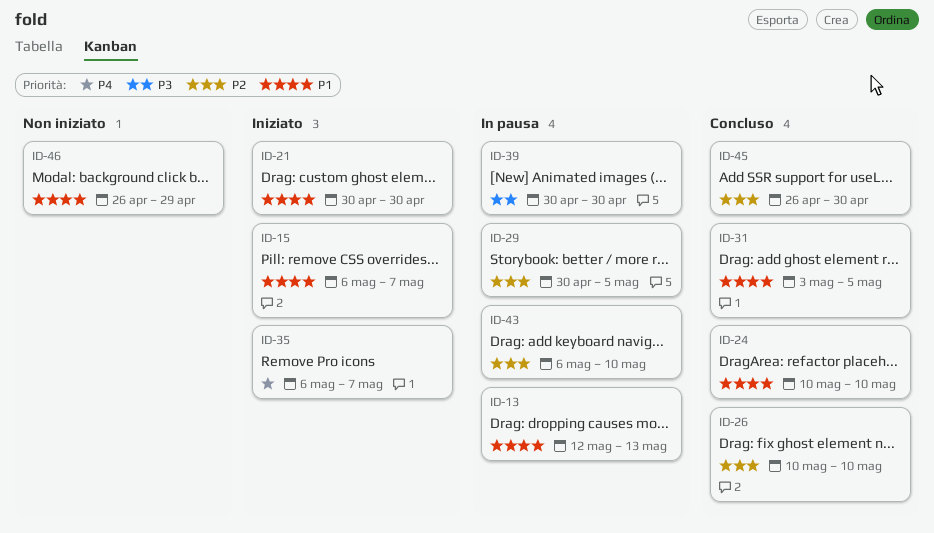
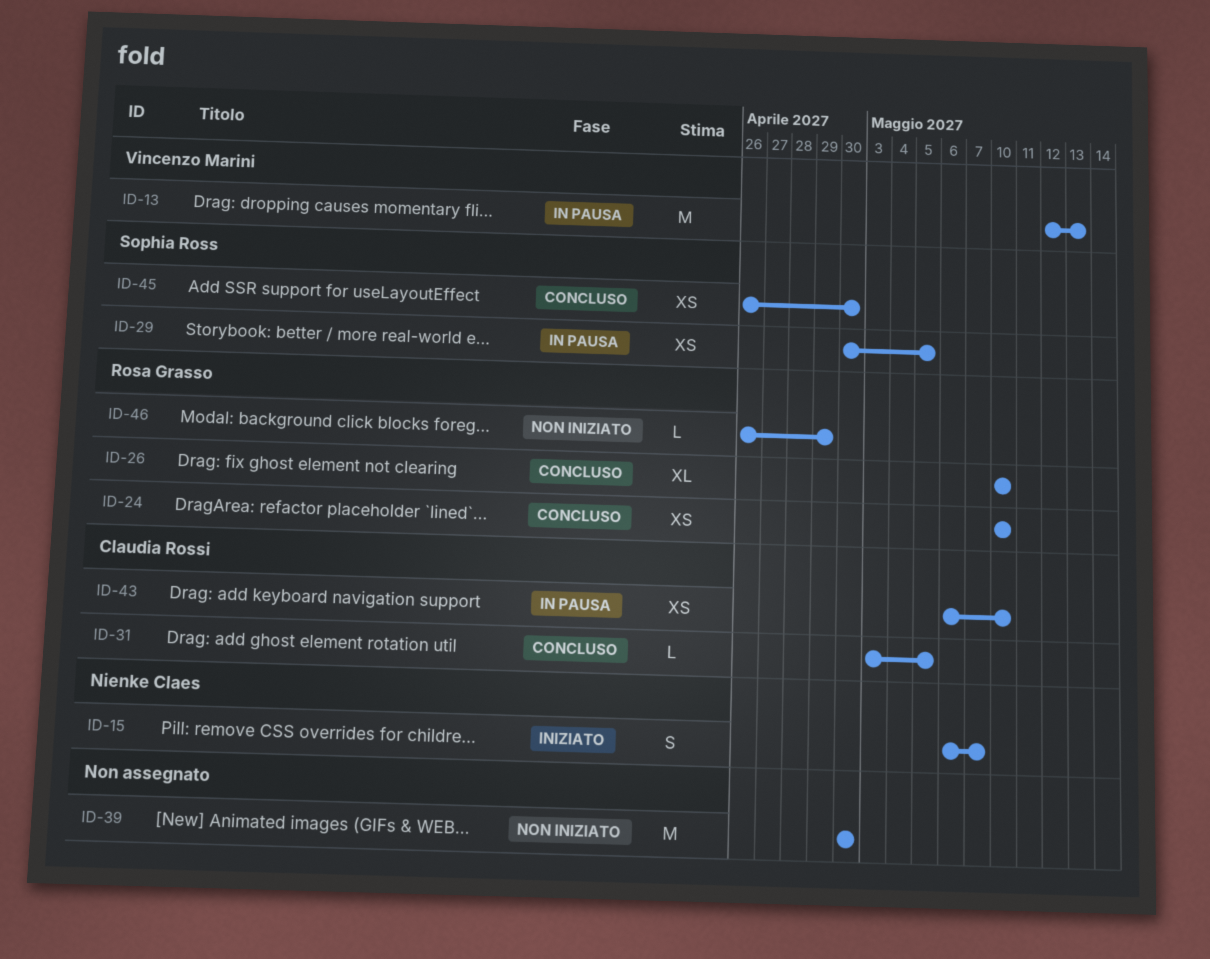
ID-21: present -> none
ID-35: present -> none
ID-39, status: In pausa -> Non iniziato

